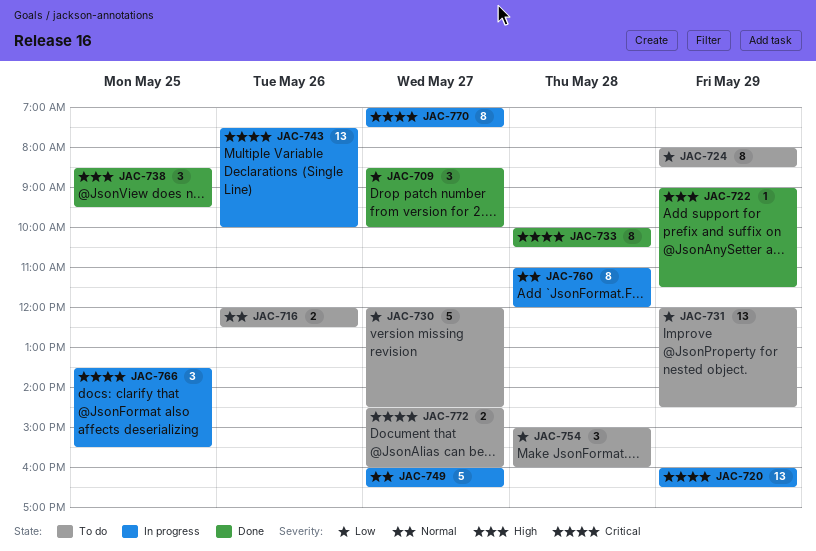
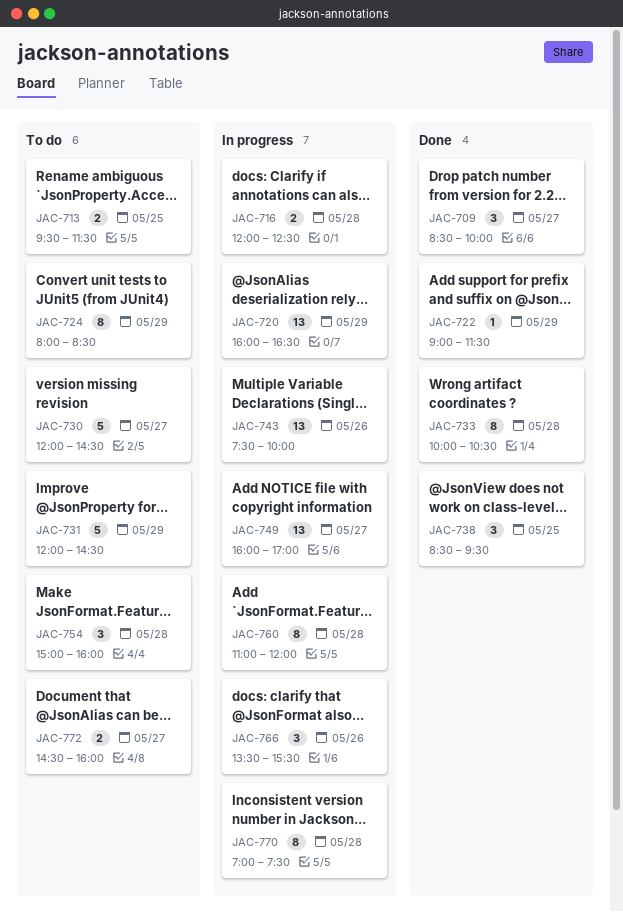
JAC-713: none -> present
JAC-716, status: To do -> In progress
JAC-716, day: May 26 -> May 28
JAC-731, estimate: 13 -> 5
JAC-749, estimate: 5 -> 13
JAC-749, ends: 16:30 -> 17:00
JAC-766, day: May 25 -> May 26
JAC-770, day: May 27 -> May 28

